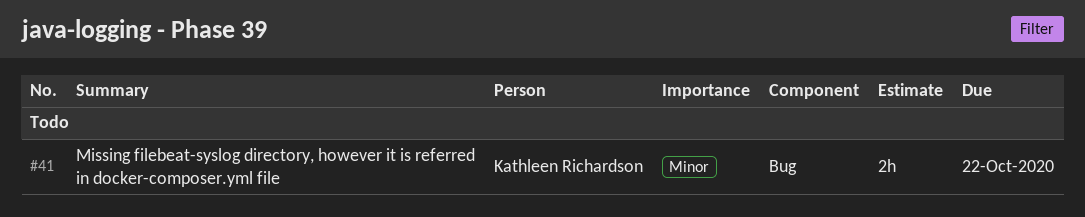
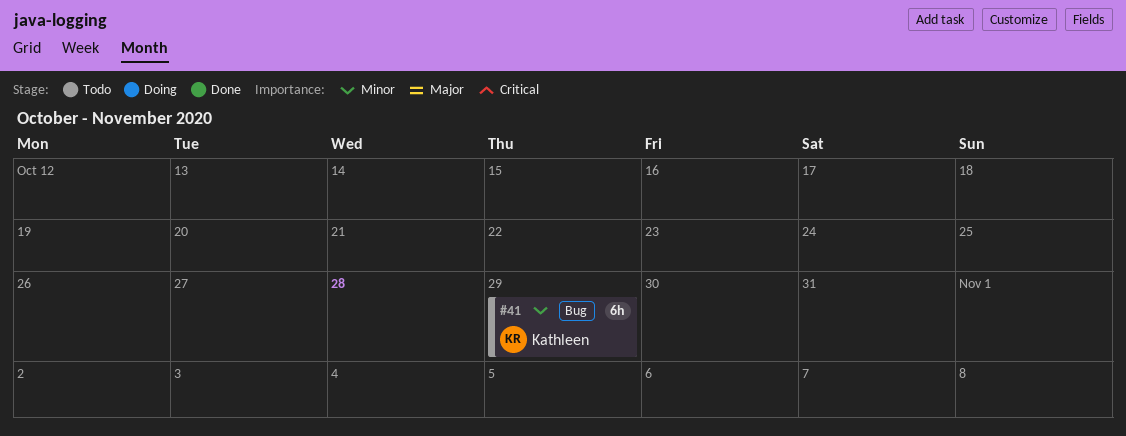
#41, estimate: 2h -> 6h
#41, due: Oct 22 -> Oct 29

